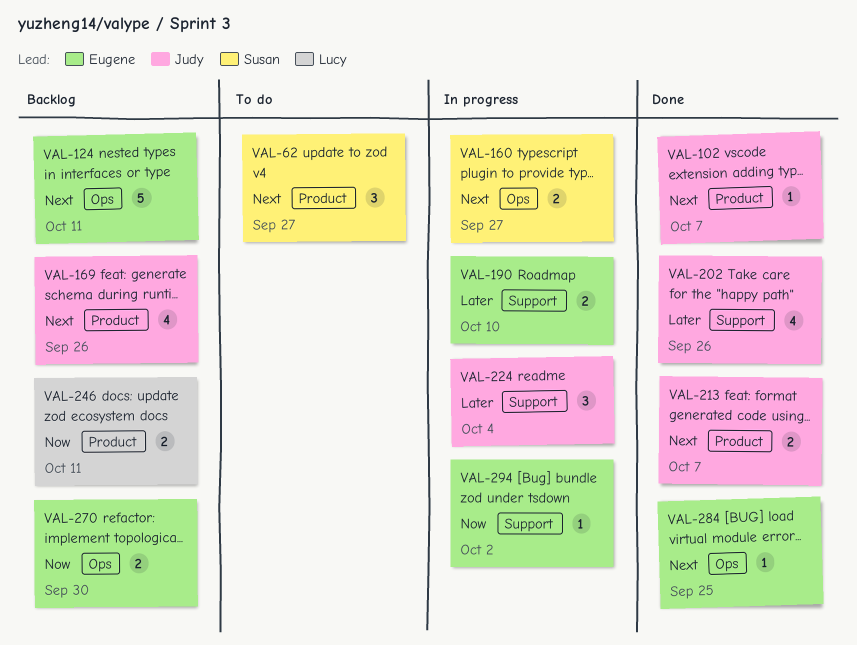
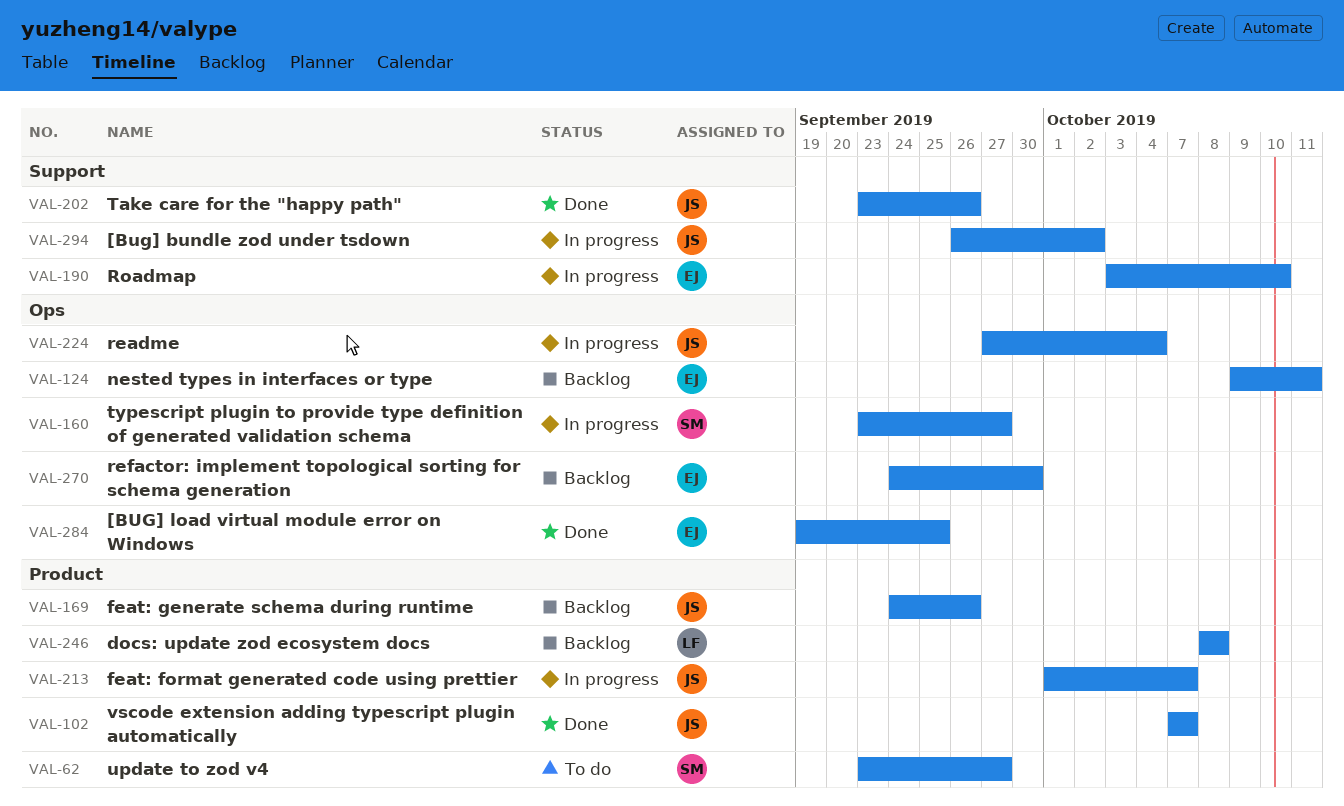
VAL-213, status: Done -> In progress
VAL-224, label: Support -> Ops
VAL-246, due: Oct 11 -> Oct 8
VAL-294, owner: Eugene -> Judy

